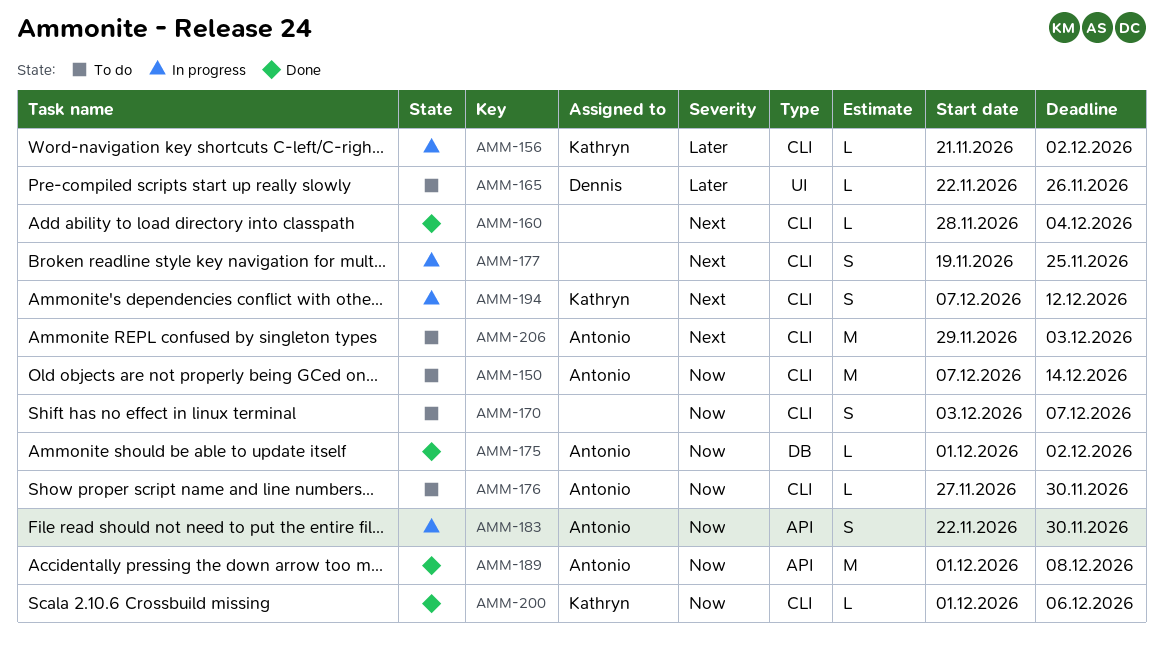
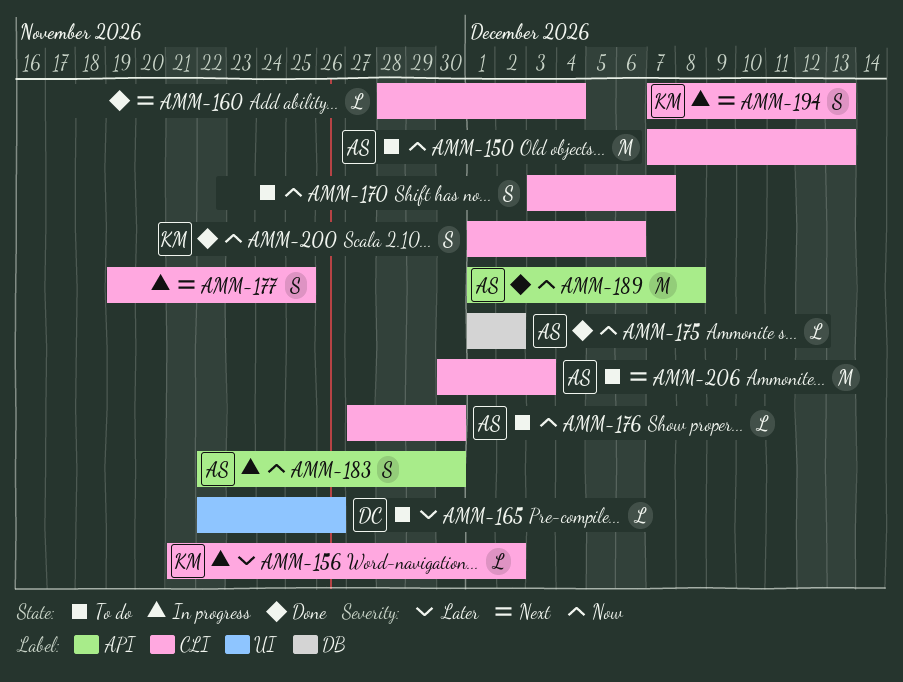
AMM-150, due: Dec 14 -> Dec 13
AMM-194, due: Dec 12 -> Dec 13
AMM-200, estimate: L -> S
AMM-206, start: Nov 29 -> Nov 30

